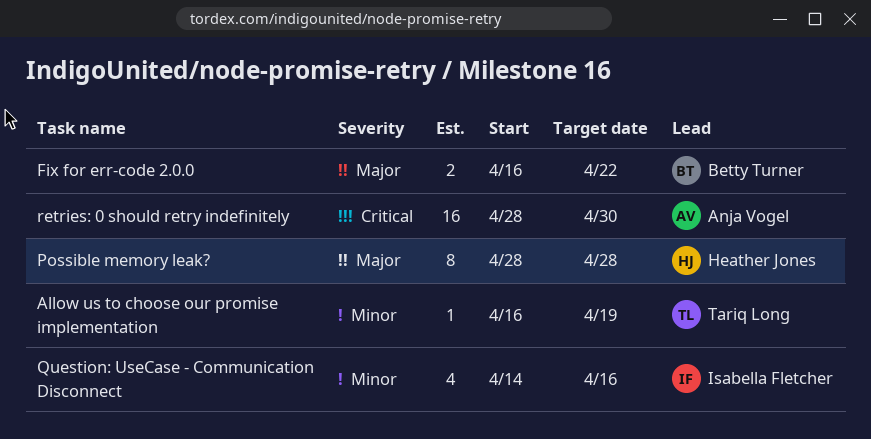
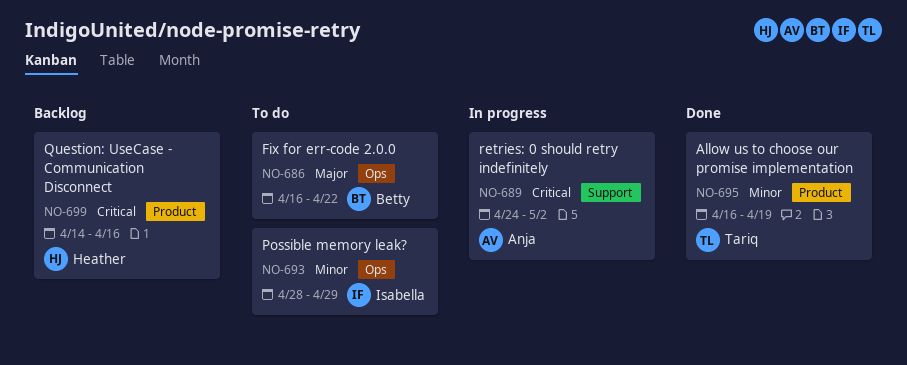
Possible memory leak?, owner: Heather Jones -> Isabella Fletcher
Possible memory leak?, priority: Major -> Minor
Possible memory leak?, due: Apr 28 -> Apr 29
Question: UseCase - Communication Disconnect, owner: Isabella Fletcher -> Heather Jones
Question: UseCase - Communication Disconnect, priority: Minor -> Critical
retries: 0 should retry indefinitely, start: Apr 28 -> Apr 24
retries: 0 should retry indefinitely, due: Apr 30 -> May 2

